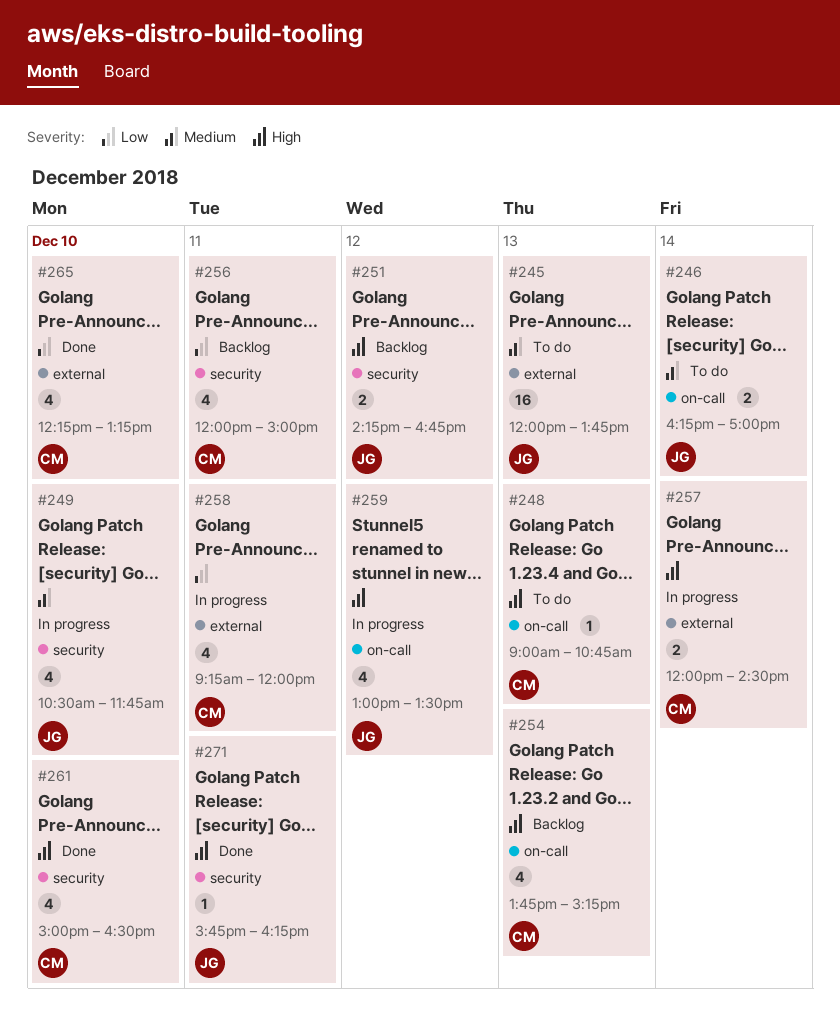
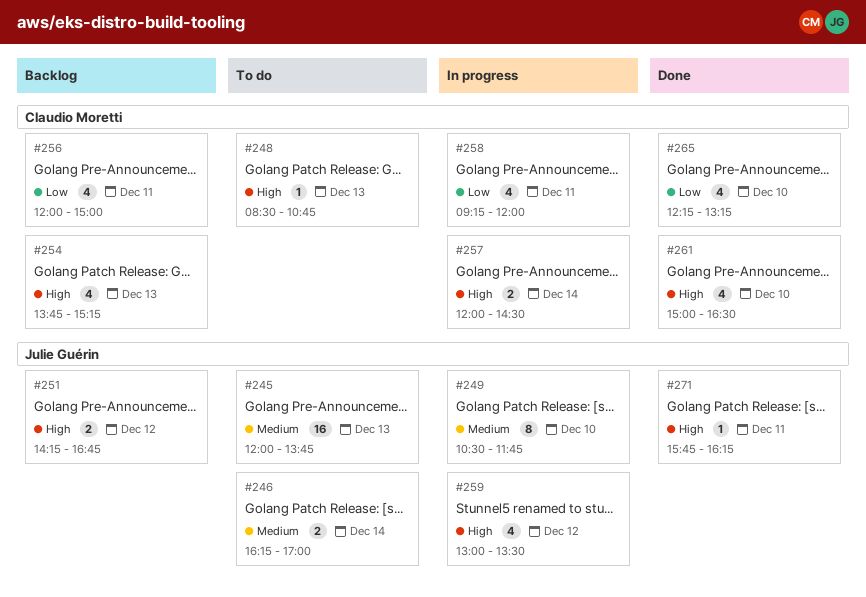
#248, begins: 09:00 -> 08:30
#249, estimate: 4 -> 8

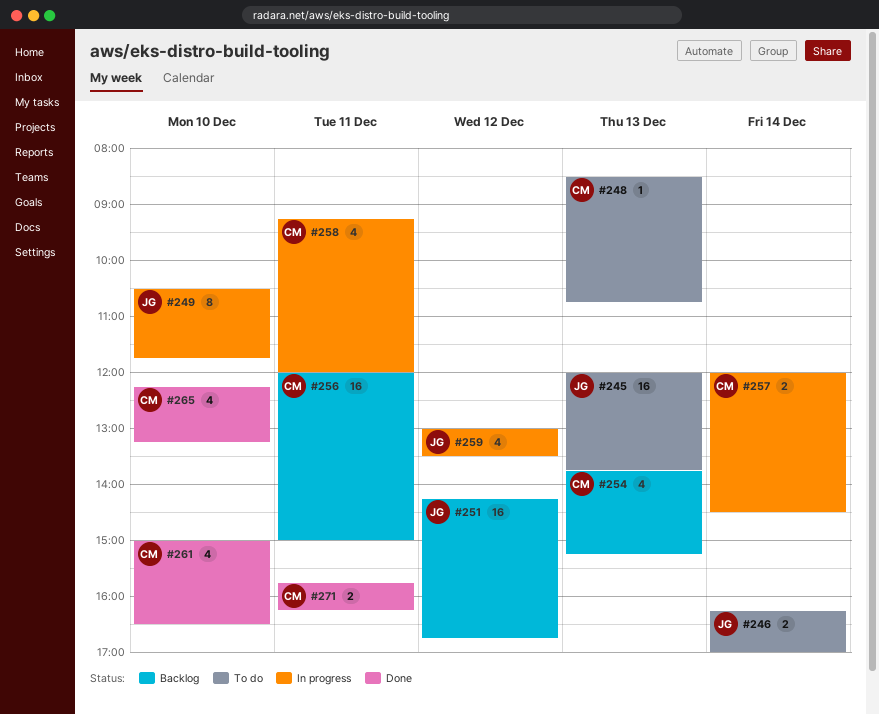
#251, estimate: 2 -> 16
#256, estimate: 4 -> 16
#271, owner: Julie Guérin -> Claudio Moretti
#271, estimate: 1 -> 2

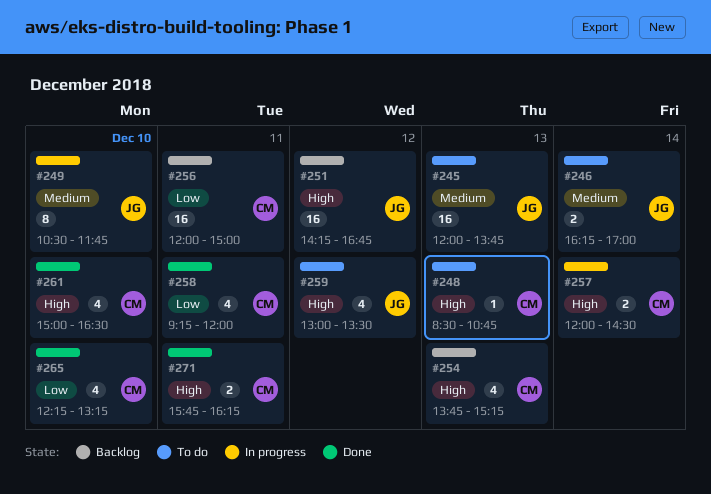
#258, status: In progress -> Done
#259, status: In progress -> To do

